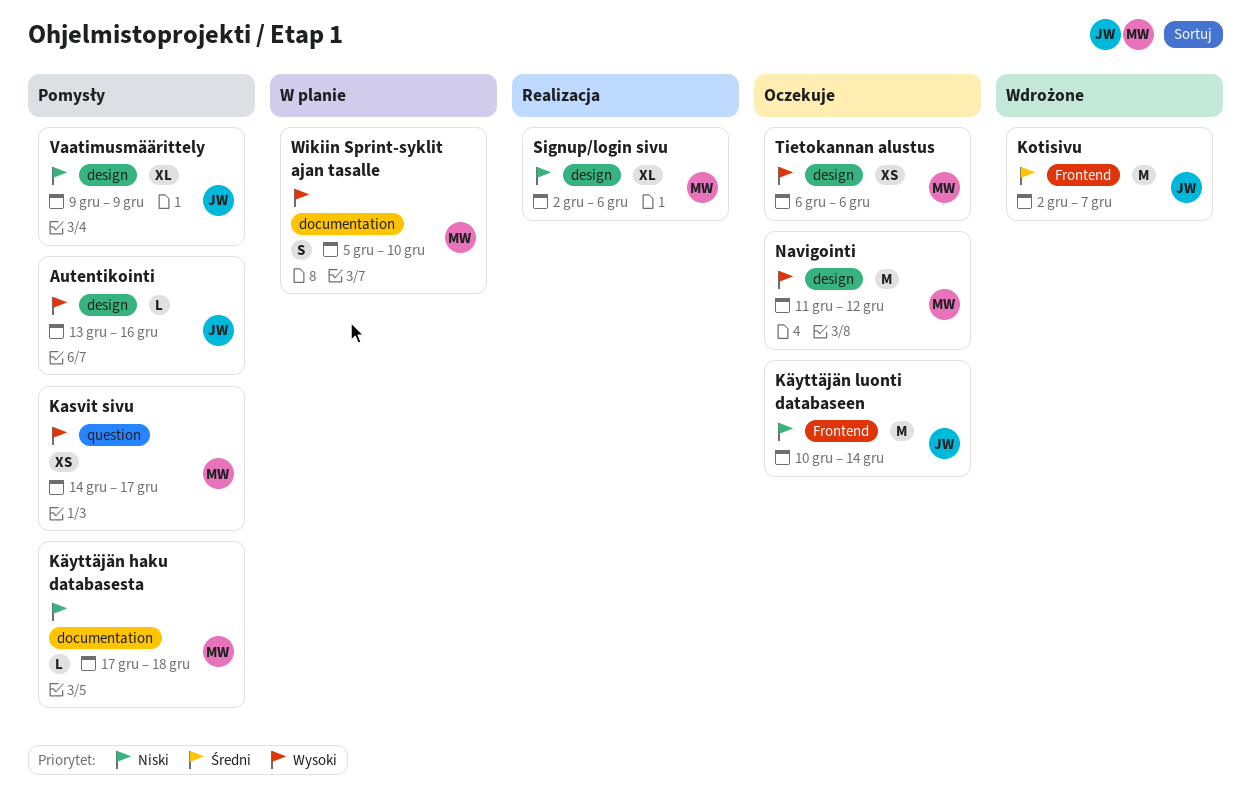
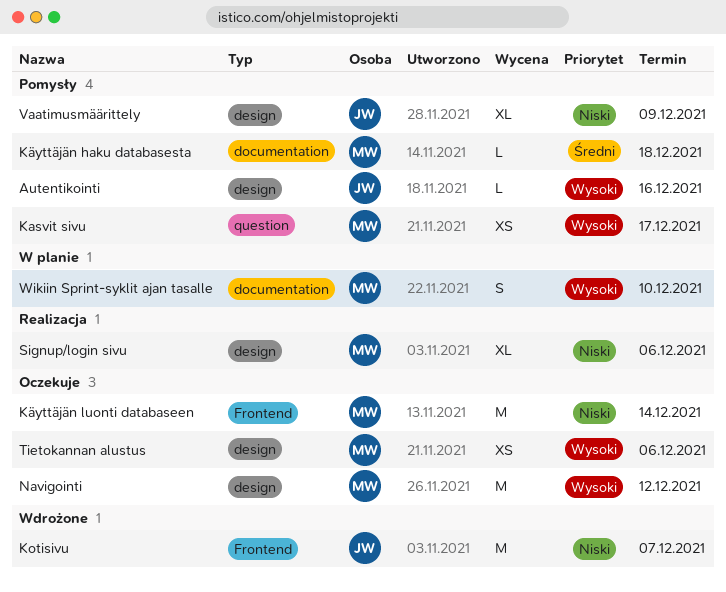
Kotisivu, priority: Średni -> Niski
Käyttäjän haku databasesta, priority: Niski -> Średni
Käyttäjän luonti databaseen, owner: JW -> MW

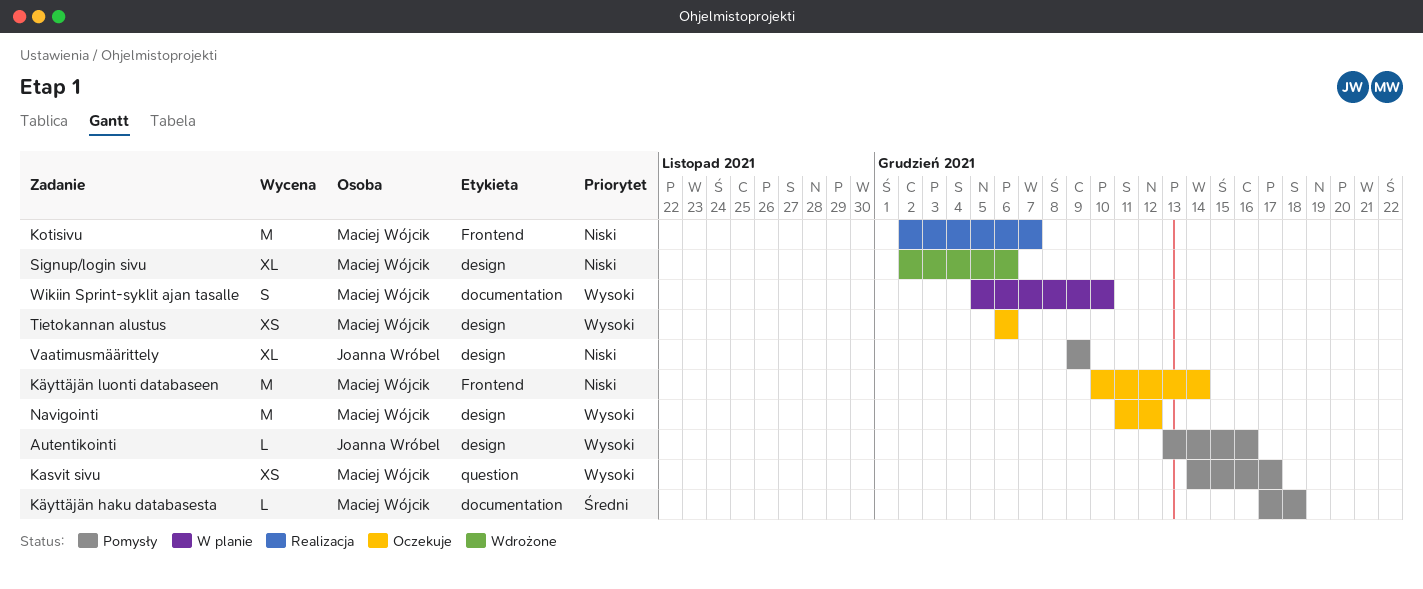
Kotisivu, status: Wdrożone -> Realizacja
Kotisivu, owner: Joanna Wróbel -> Maciej Wójcik
Signup/login sivu, status: Realizacja -> Wdrożone

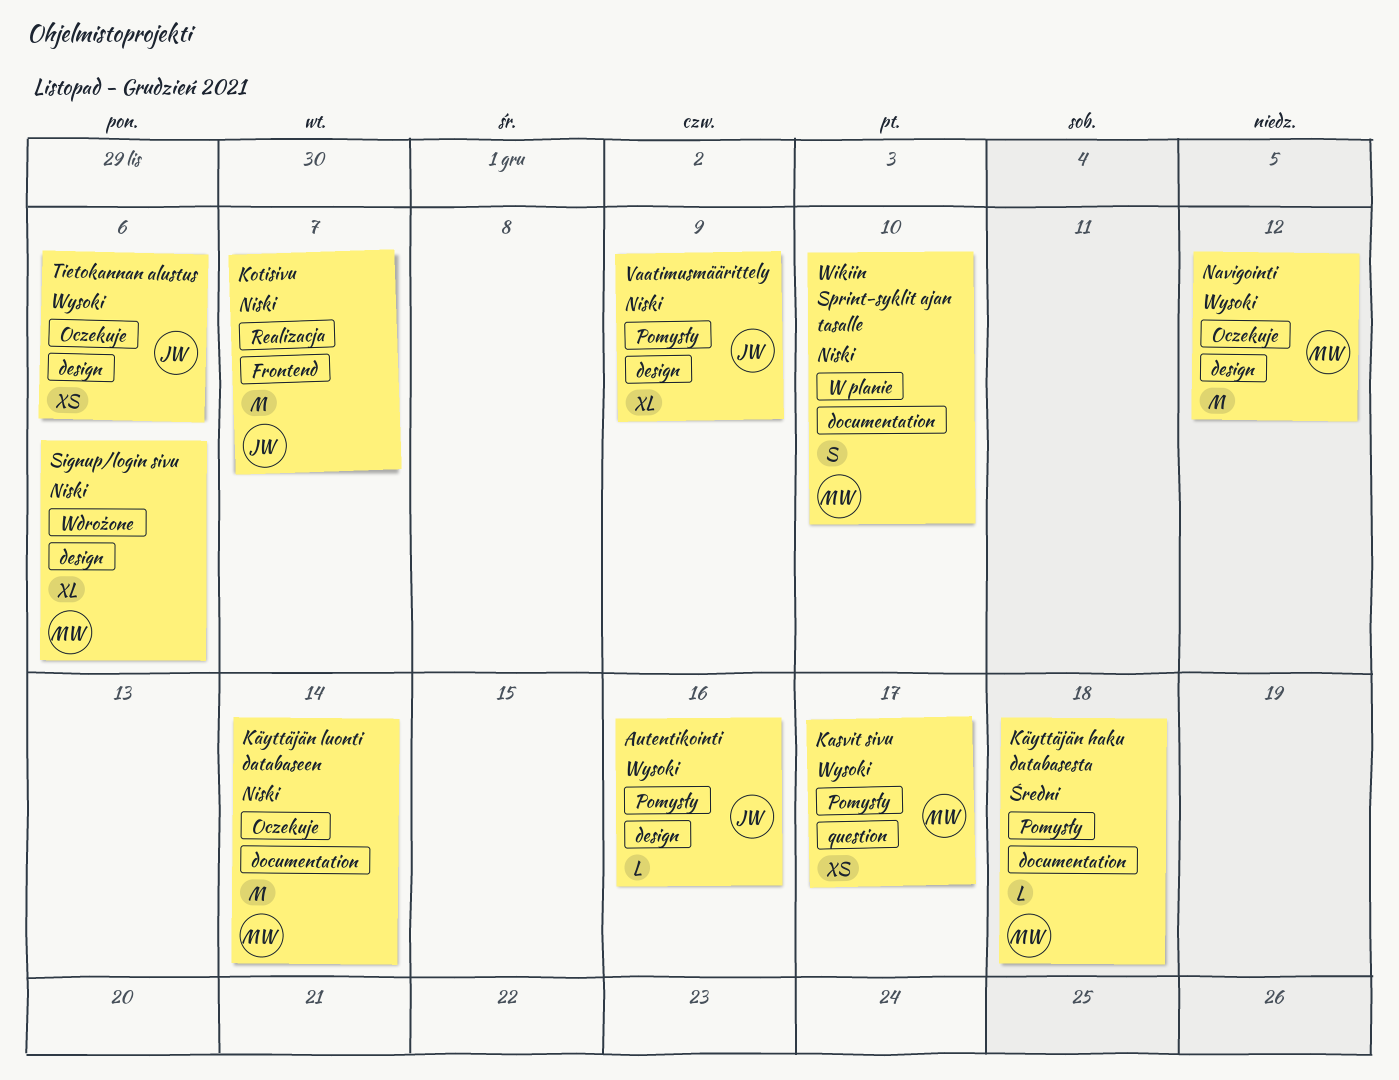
Kotisivu, owner: Maciej Wójcik -> Joanna Wróbel
Käyttäjän luonti databaseen, label: Frontend -> documentation
Tietokannan alustus, owner: Maciej Wójcik -> Joanna Wróbel
Wikiin Sprint-syklit ajan tasalle, priority: Wysoki -> Niski

